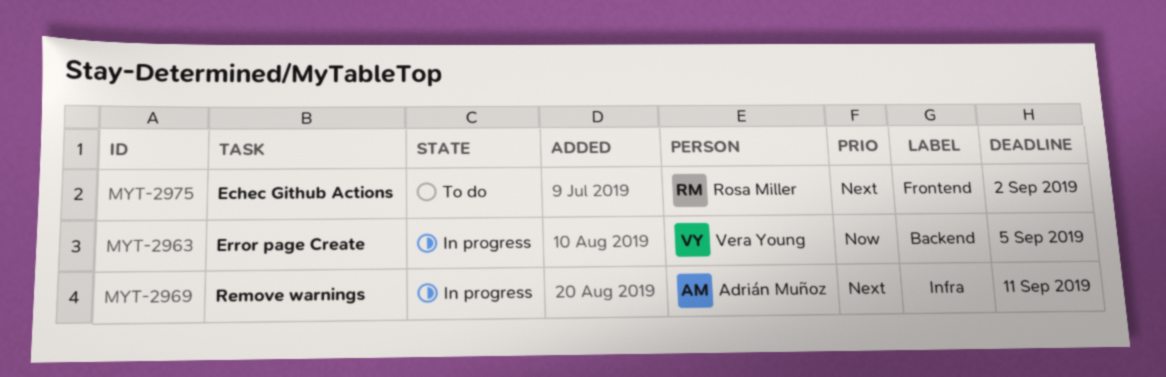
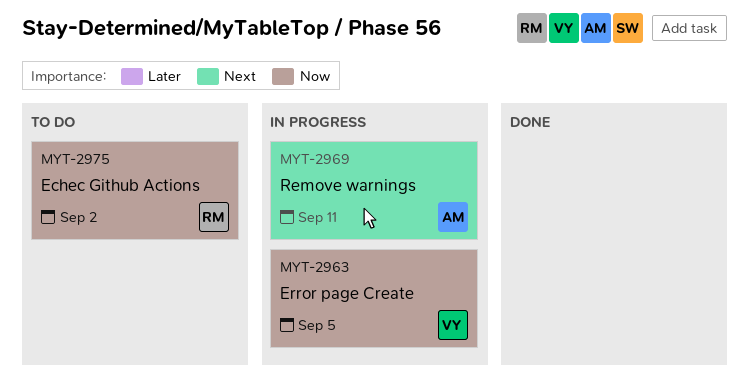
MYT-2975, priority: Next -> Now

